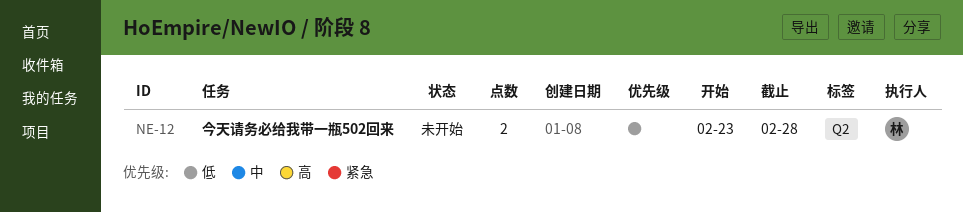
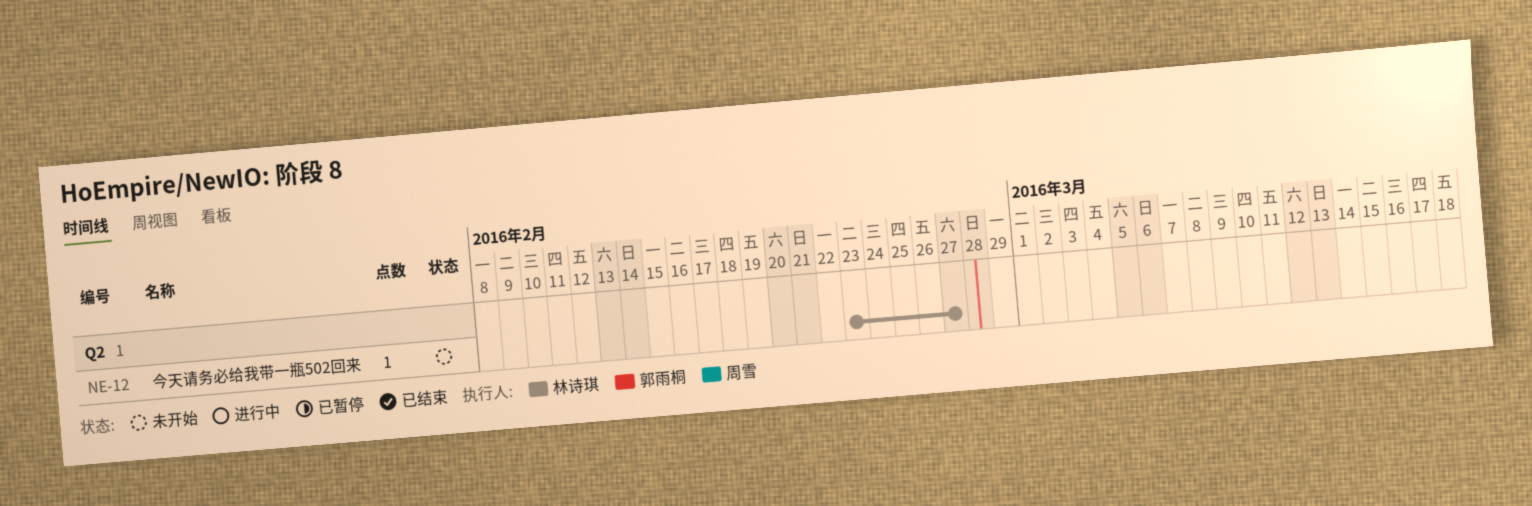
NE-12, estimate: 2 -> 1
NE-12, due: Feb 28 -> Feb 27

